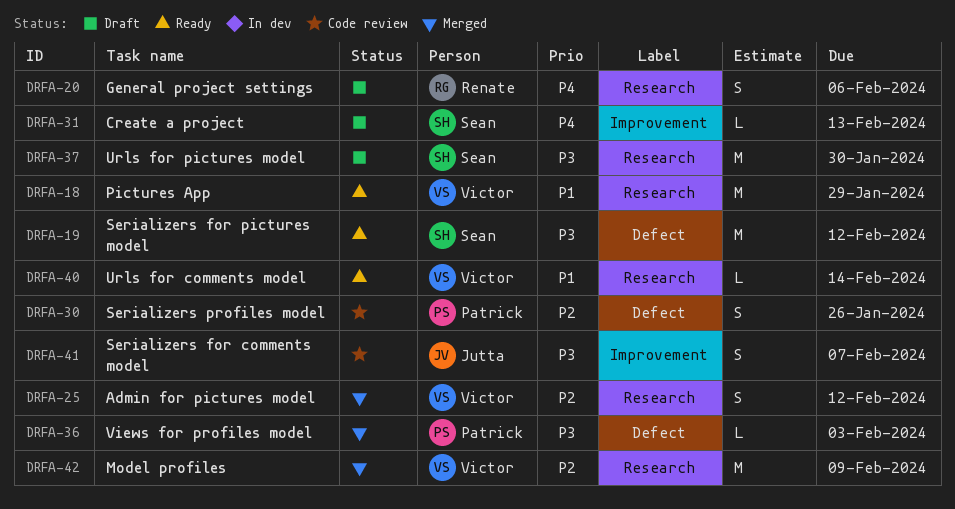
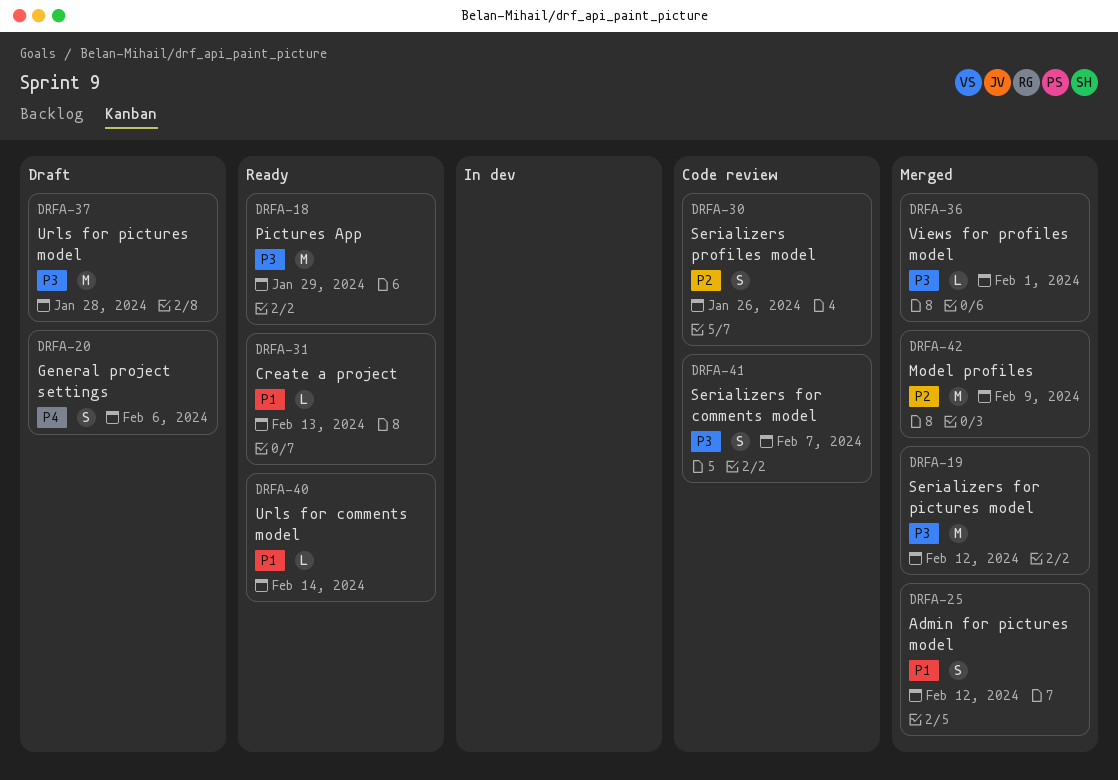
DRFA-18, priority: P1 -> P3
DRFA-19, status: Ready -> Merged
DRFA-25, priority: P2 -> P1
DRFA-31, status: Draft -> Ready
DRFA-31, priority: P4 -> P1
DRFA-36, due: Feb 3 -> Feb 1
DRFA-37, due: Jan 30 -> Jan 28

